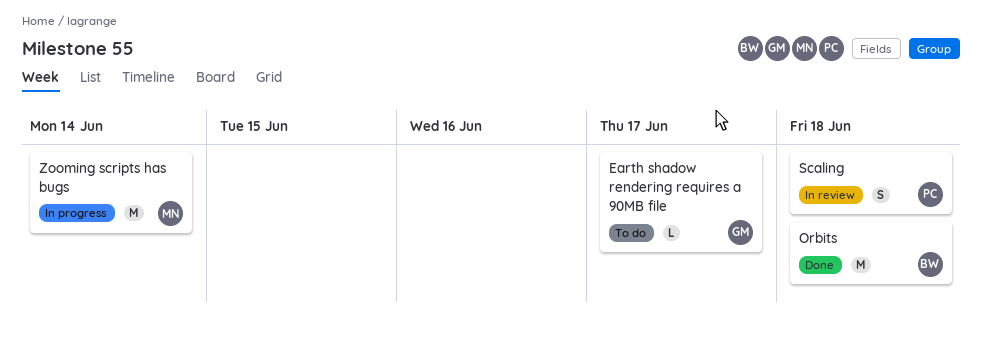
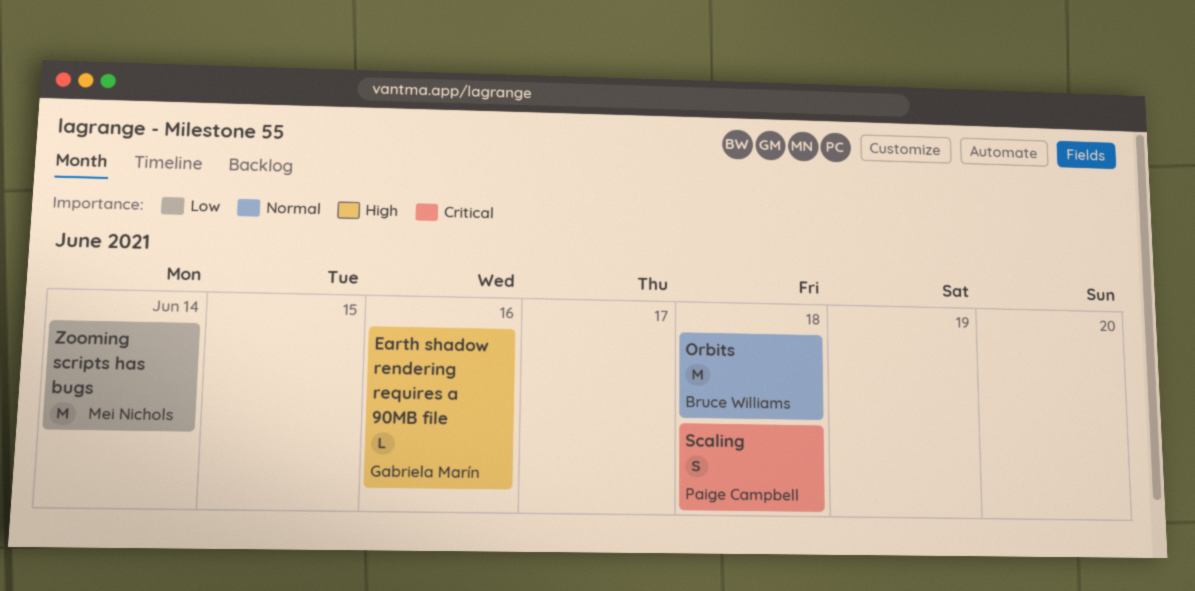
Earth shadow rendering requires a 90MB file, due: Jun 17 -> Jun 16

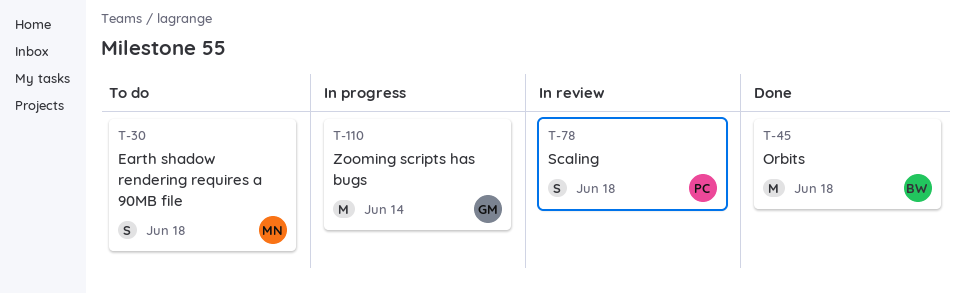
Earth shadow rendering requires a 90MB file, owner: Gabriela Marín -> Mei Nichols
Earth shadow rendering requires a 90MB file, estimate: L -> S
Earth shadow rendering requires a 90MB file, due: Jun 16 -> Jun 18
Zooming scripts has bugs, owner: Mei Nichols -> Gabriela Marín

